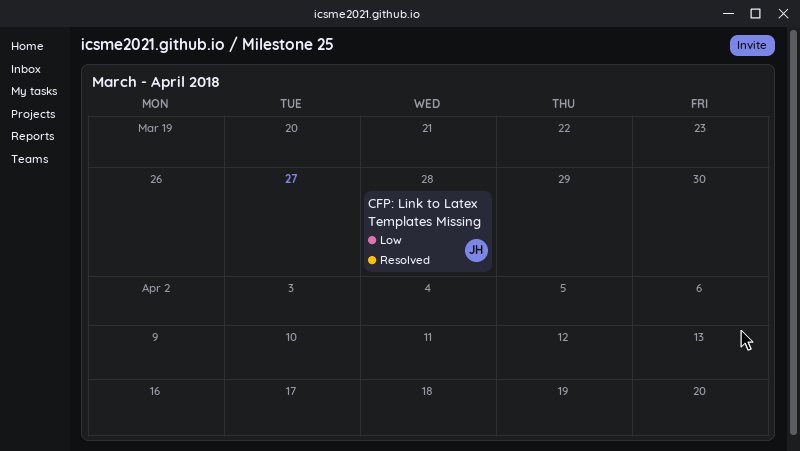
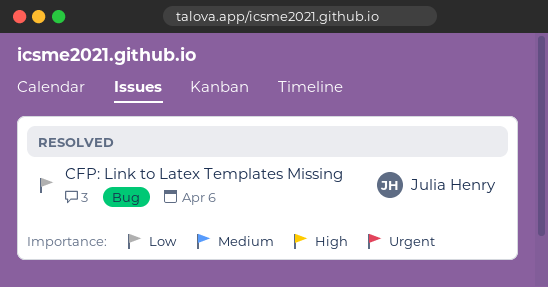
CFP: Link to Latex Templates Missing, due: Mar 28 -> Apr 6

